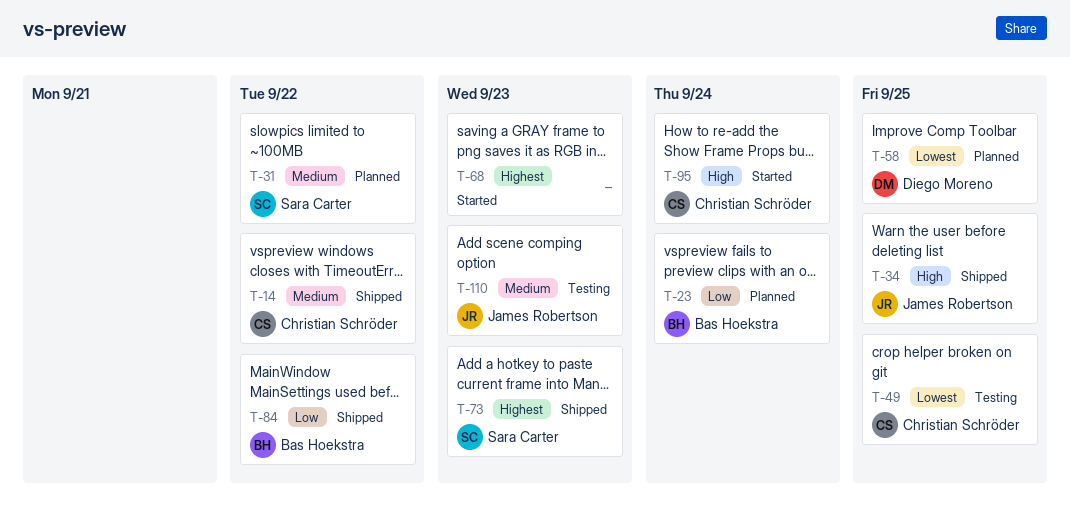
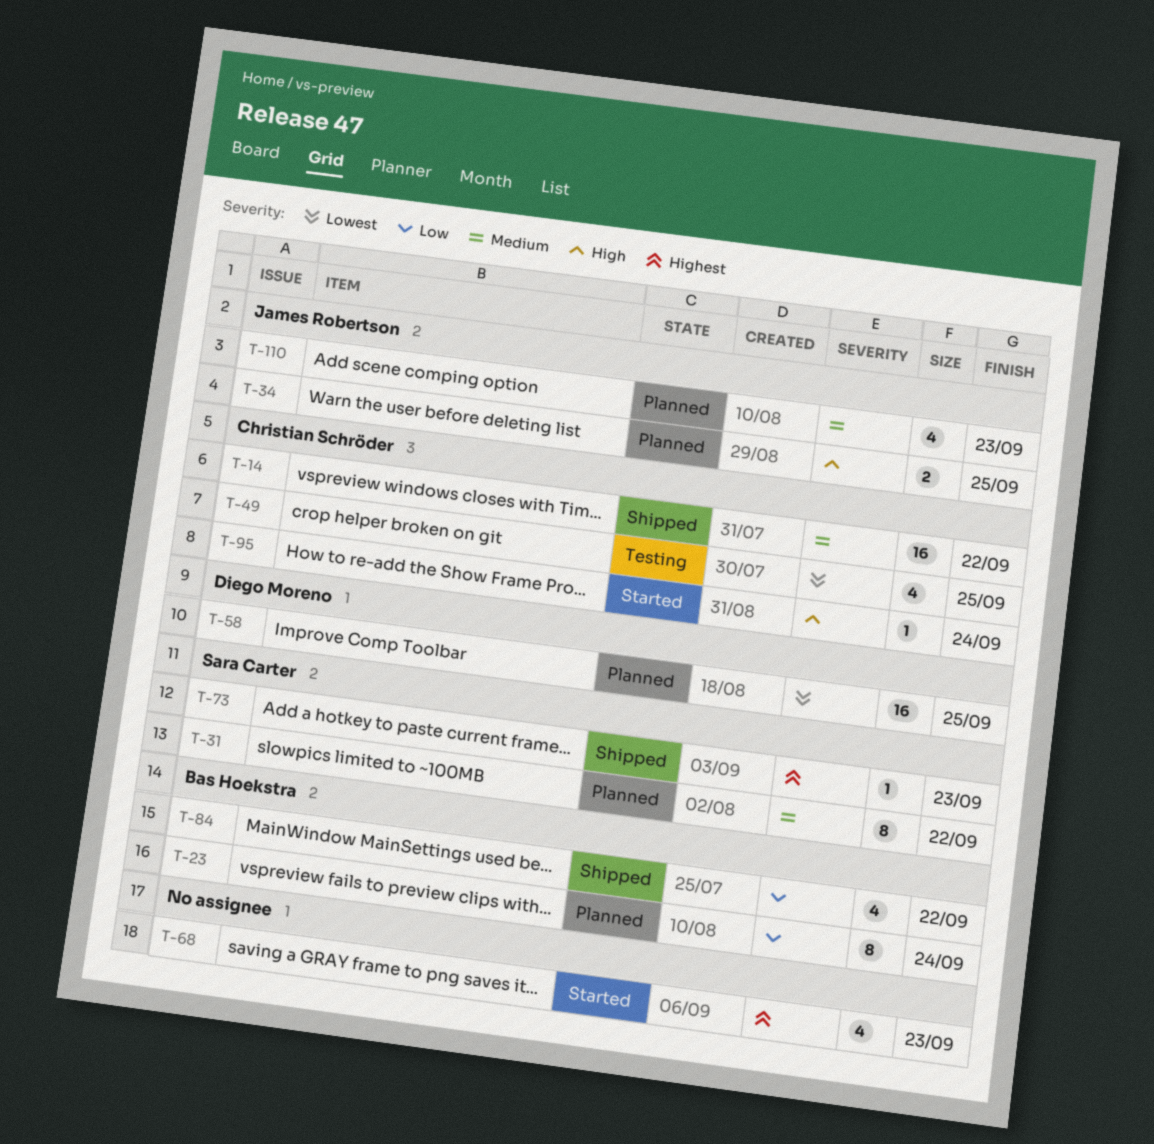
T-34, status: Shipped -> Planned
T-110, status: Testing -> Planned

